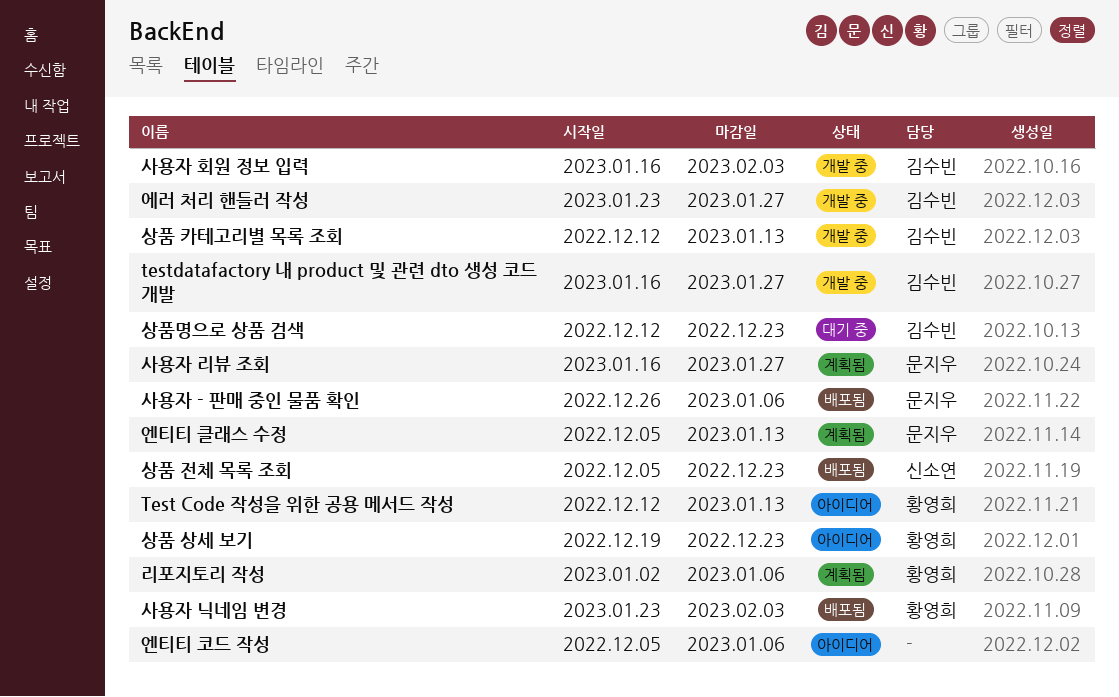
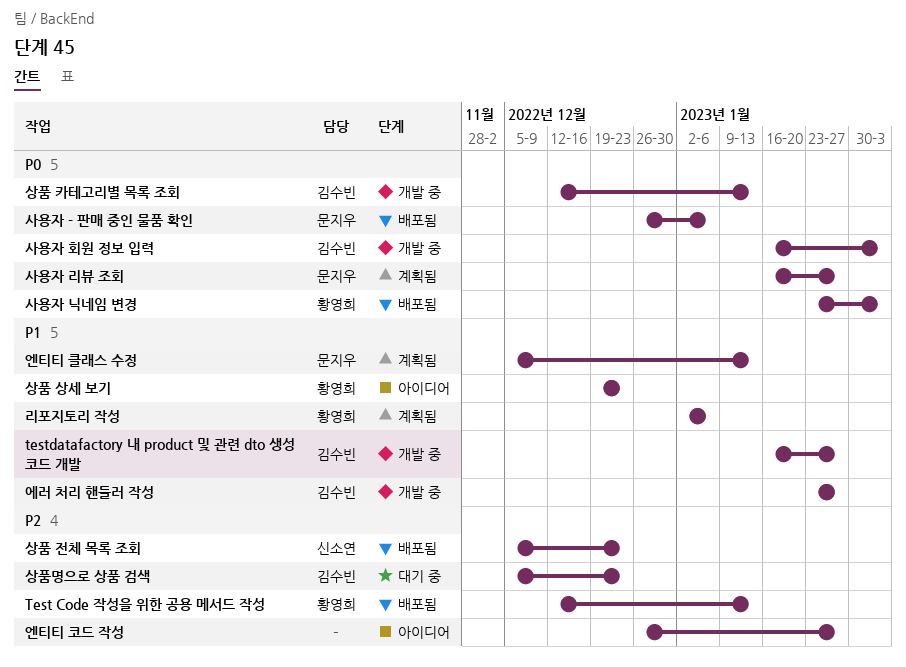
Test Code 작성을 위한 공용 메서드 작성, status: 아이디어 -> 배포됨
상품명으로 상품 검색, start: Dec 12 -> Dec 5
엔티티 코드 작성, start: Dec 5 -> Dec 26
엔티티 코드 작성, due: Jan 6 -> Jan 27

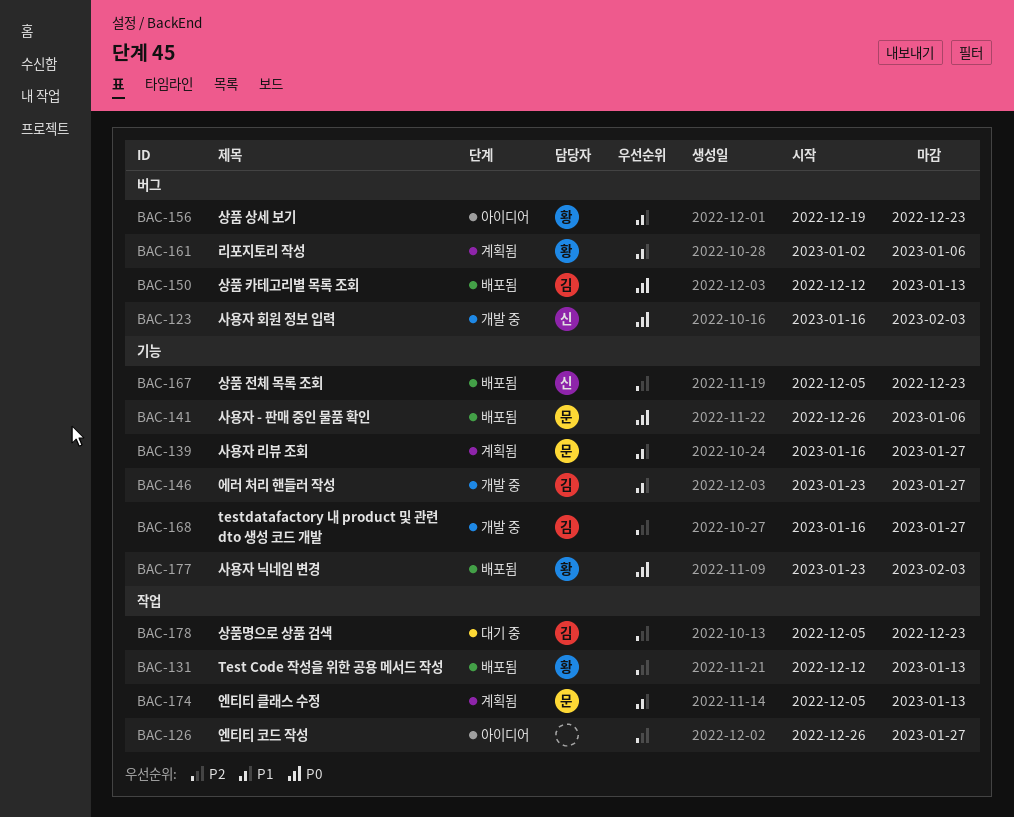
testdatafactory 내 product 및 관련 dto 생성 코드 개발, priority: P1 -> P2
사용자 리뷰 조회, priority: P0 -> P1
사용자 회원 정보 입력, owner: 김수빈 -> 신소연
상품 카테고리별 목록 조회, status: 개발 중 -> 배포됨

